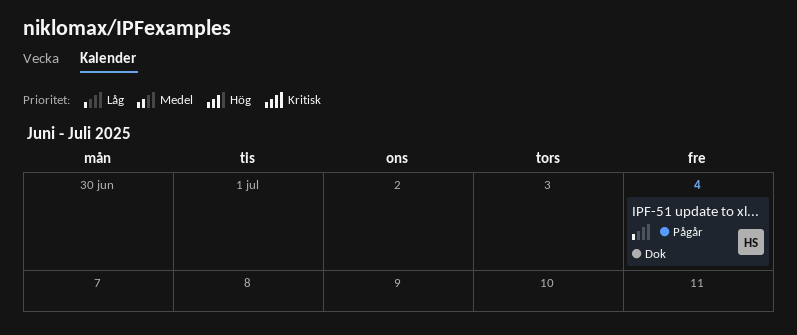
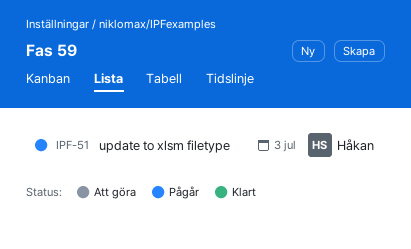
IPF-51, due: Jul 4 -> Jul 3

